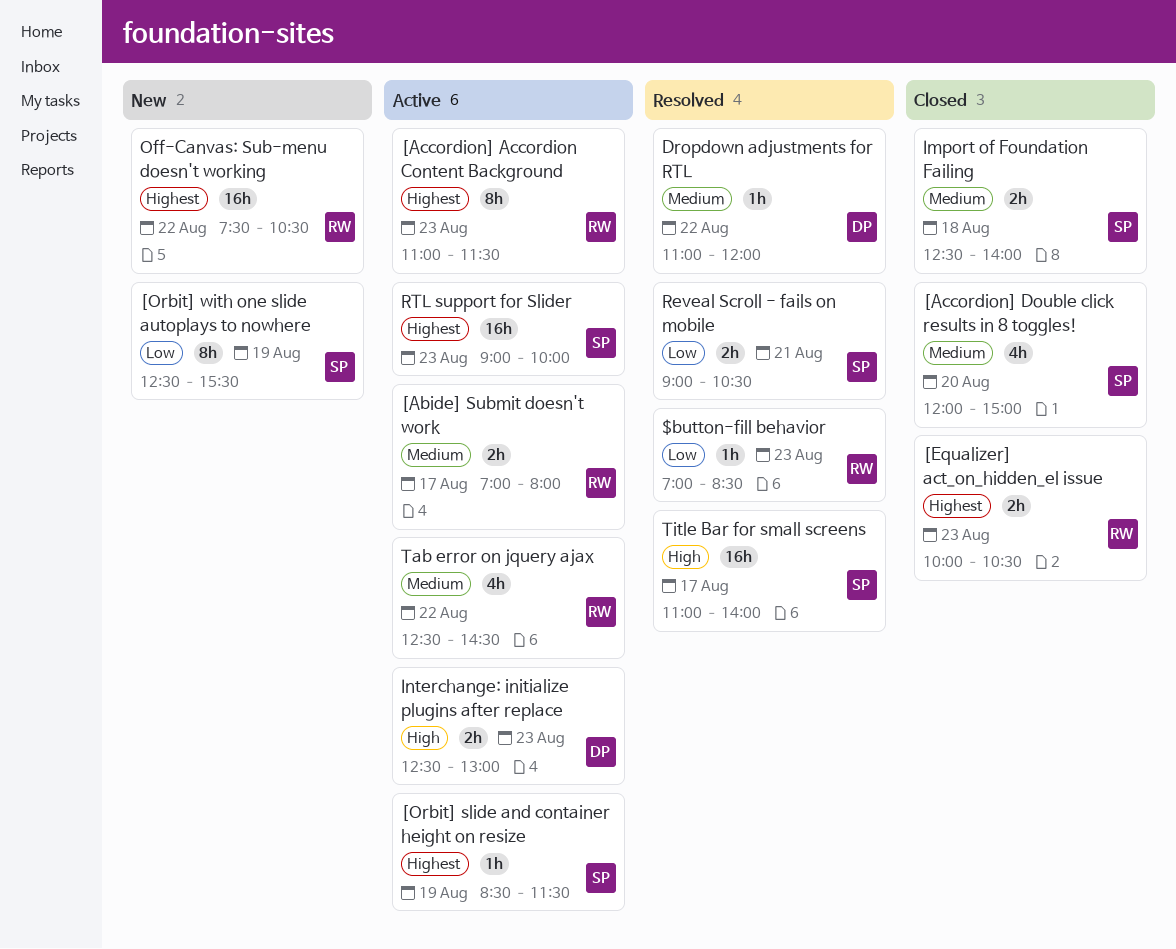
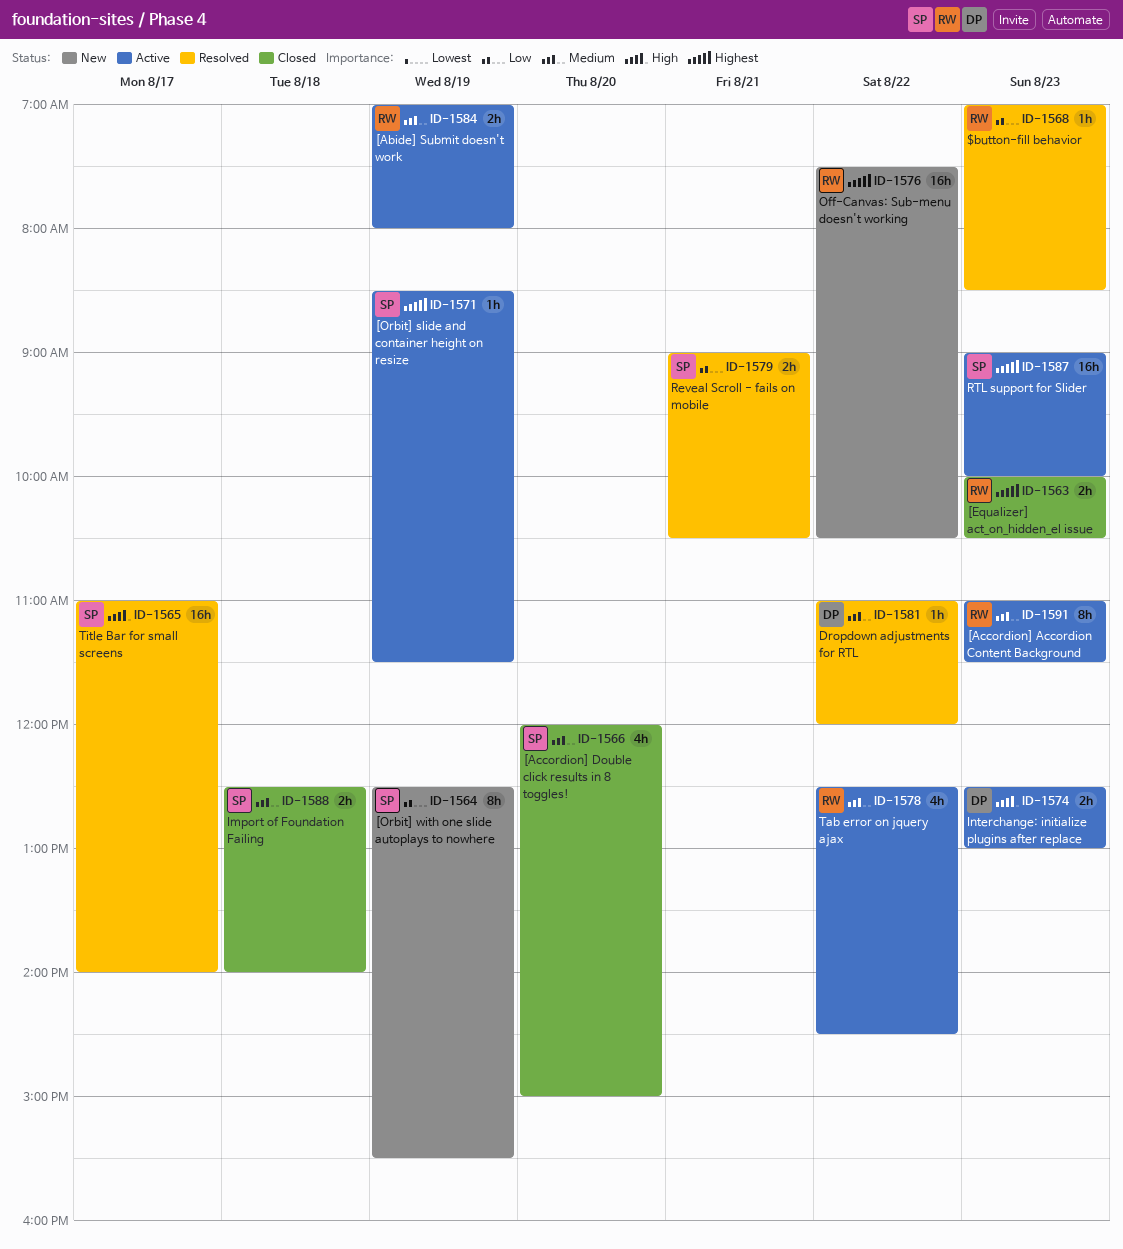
[Abide] Submit doesn't work, day: Aug 17 -> Aug 19
[Accordion] Accordion Content Background, priority: Highest -> Medium

